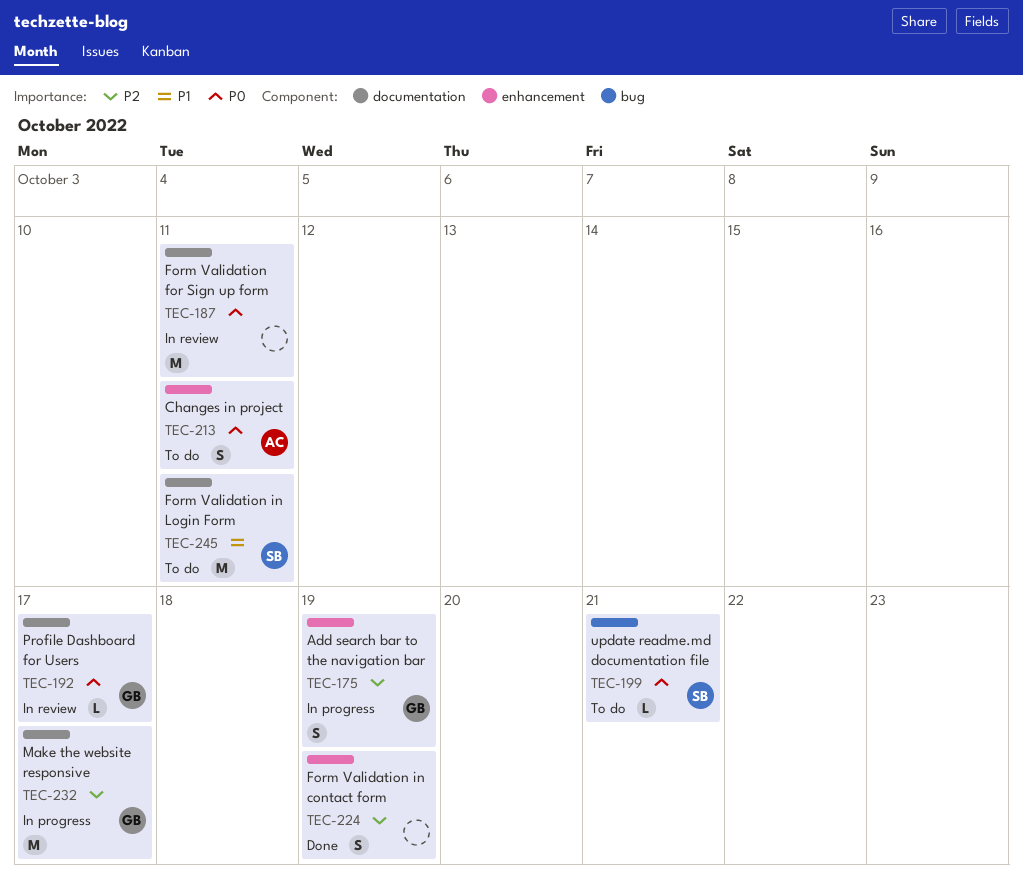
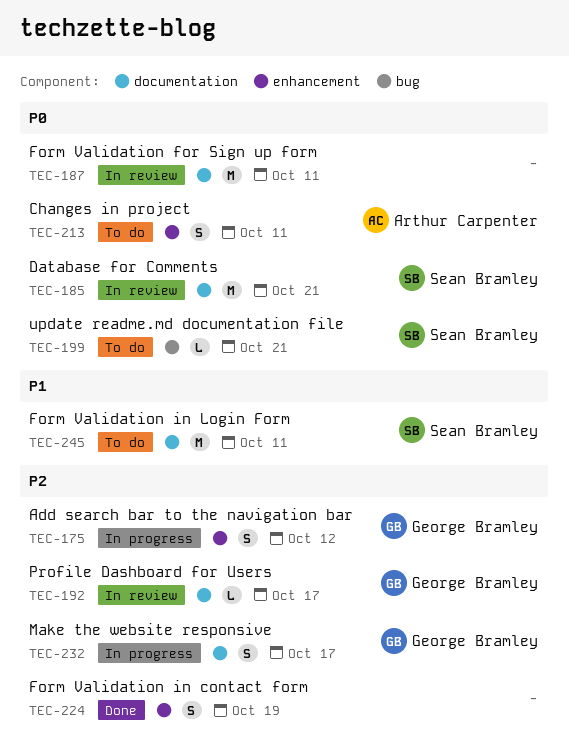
TEC-175, due: Oct 19 -> Oct 12
TEC-185: none -> present
TEC-192, priority: P0 -> P2
TEC-232, estimate: M -> S

